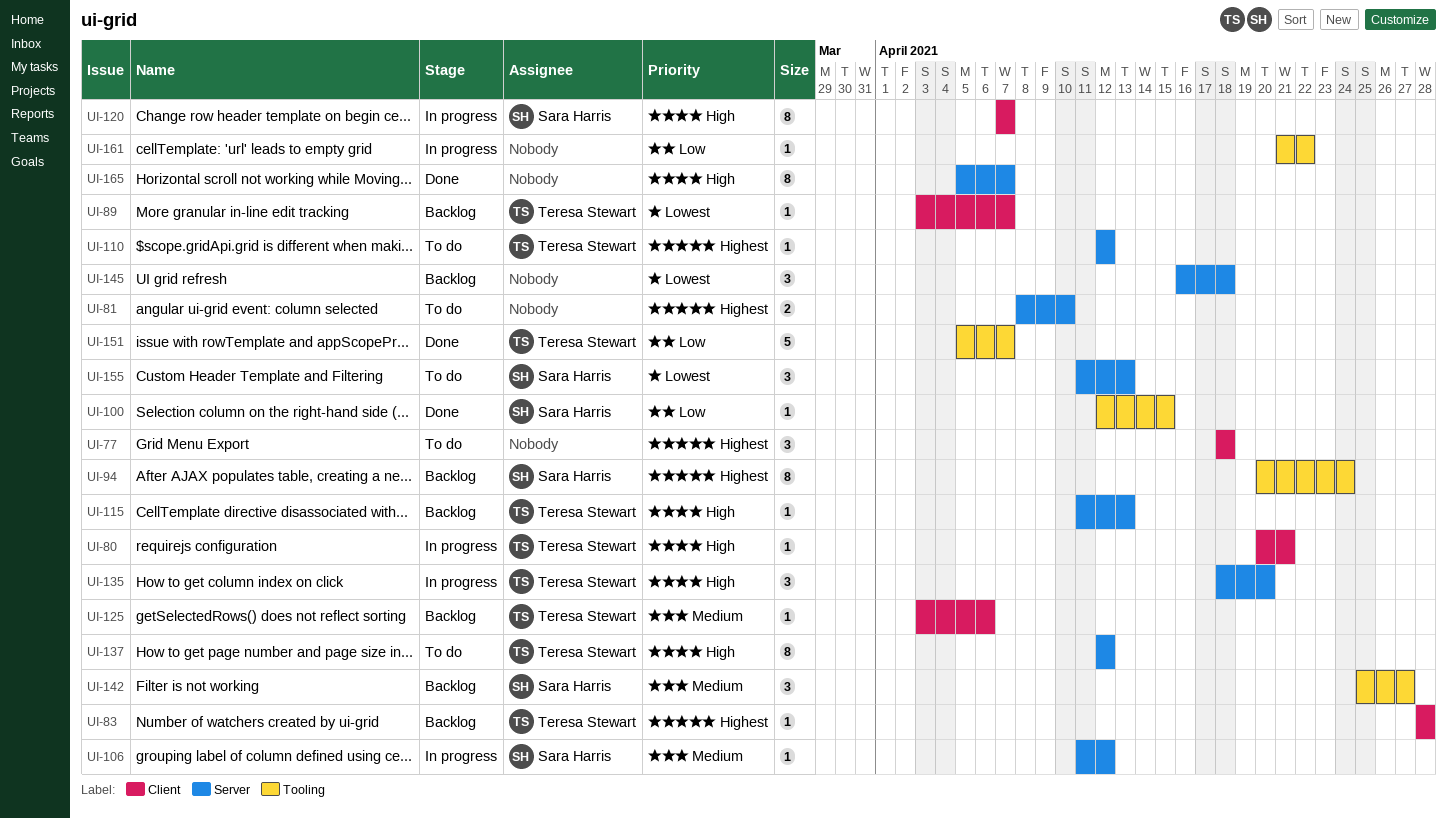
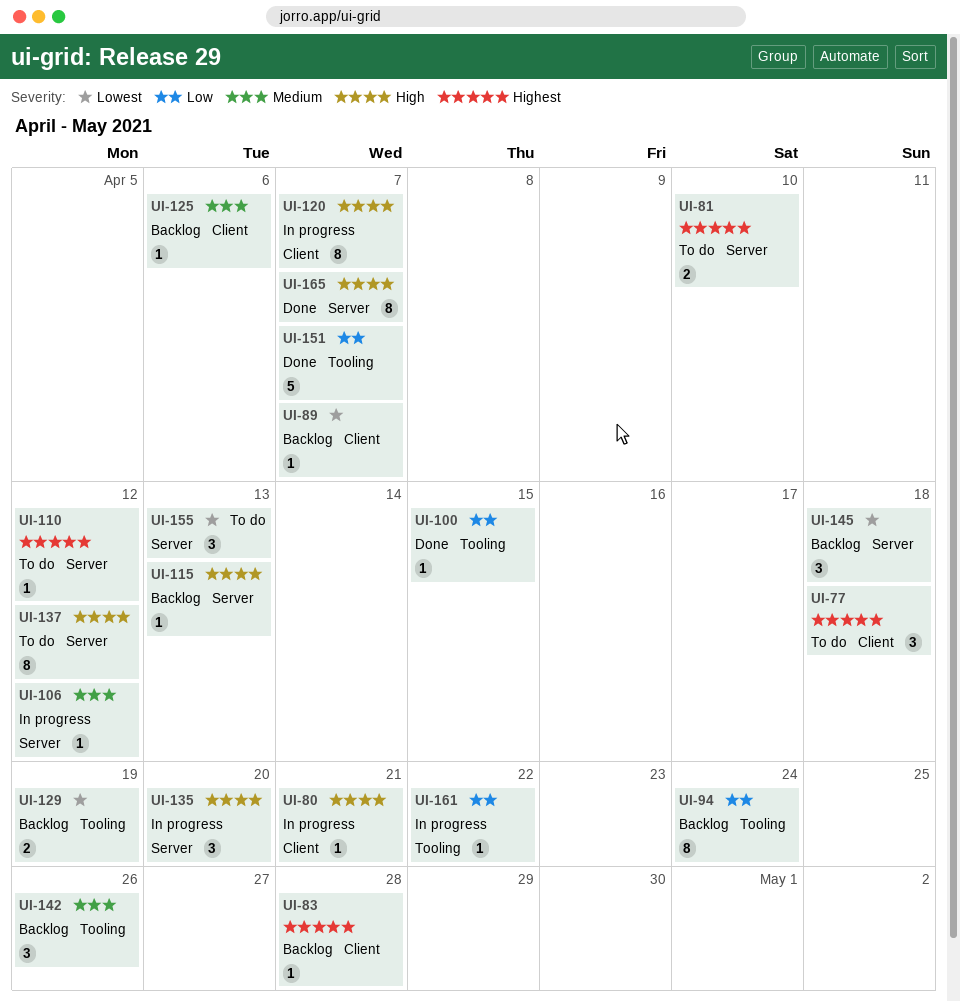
UI-94, priority: Highest -> Low
UI-129: none -> present
UI-142, due: Apr 27 -> Apr 26

